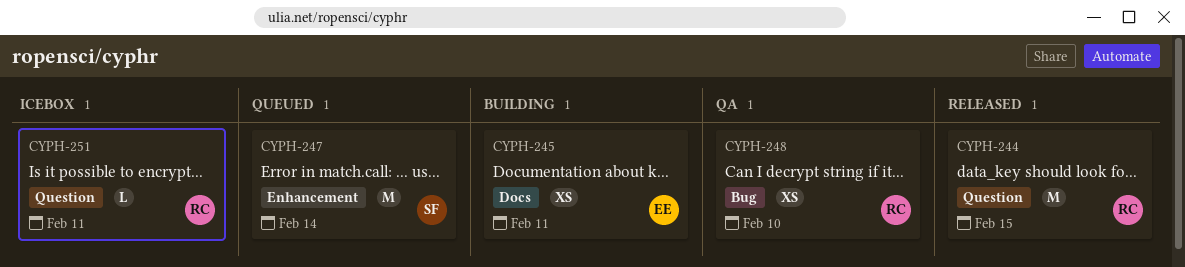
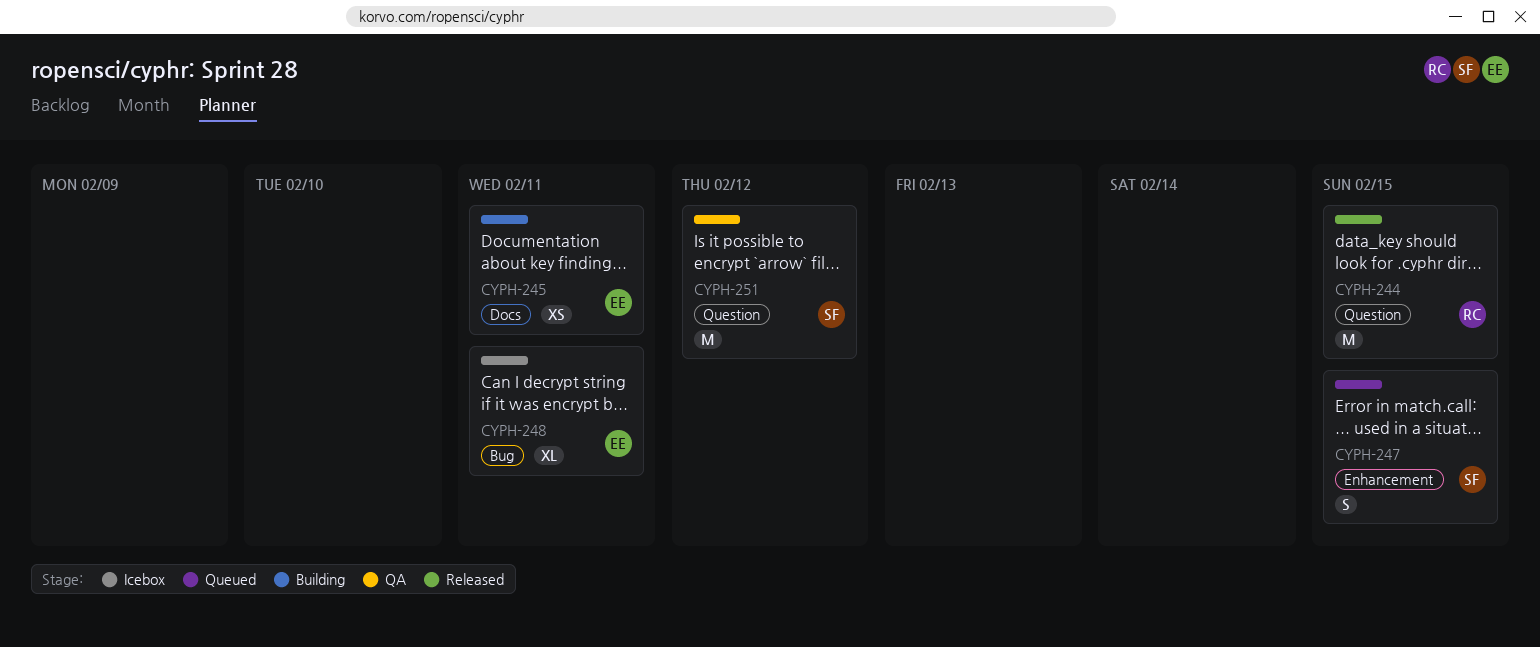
CYPH-247, estimate: M -> S
CYPH-247, due: Feb 14 -> Feb 15
CYPH-248, status: QA -> Icebox
CYPH-248, owner: RC -> EE
CYPH-248, estimate: XS -> XL
CYPH-248, due: Feb 10 -> Feb 11
CYPH-251, status: Icebox -> QA
CYPH-251, owner: RC -> SF
CYPH-251, estimate: L -> M
CYPH-251, due: Feb 11 -> Feb 12

